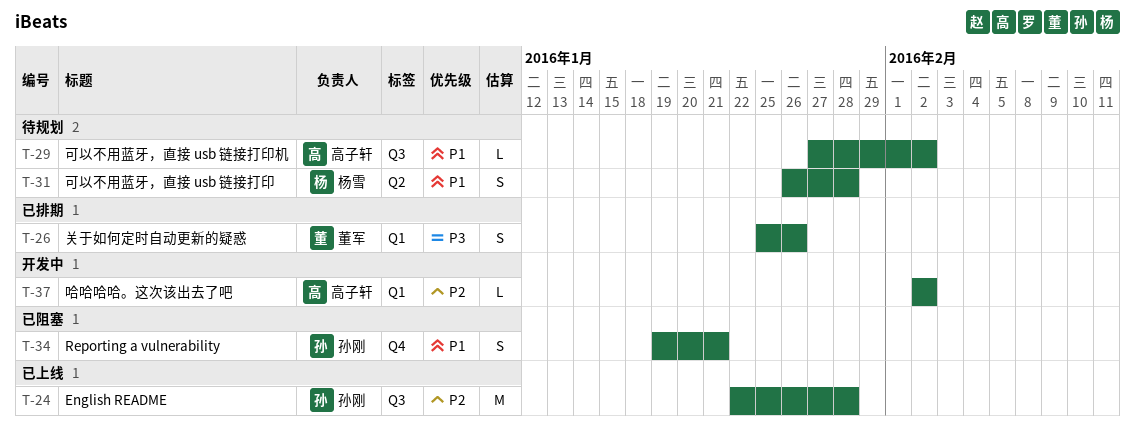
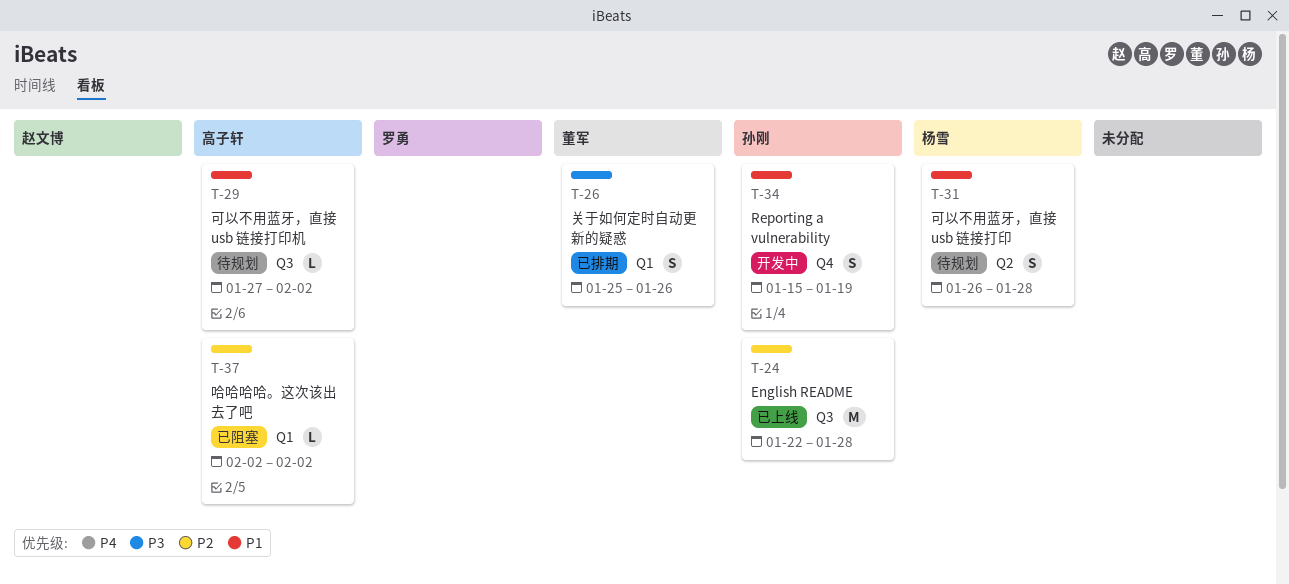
T-34, status: 已阻塞 -> 开发中
T-34, start: Jan 19 -> Jan 15
T-34, due: Jan 21 -> Jan 19
T-37, status: 开发中 -> 已阻塞

